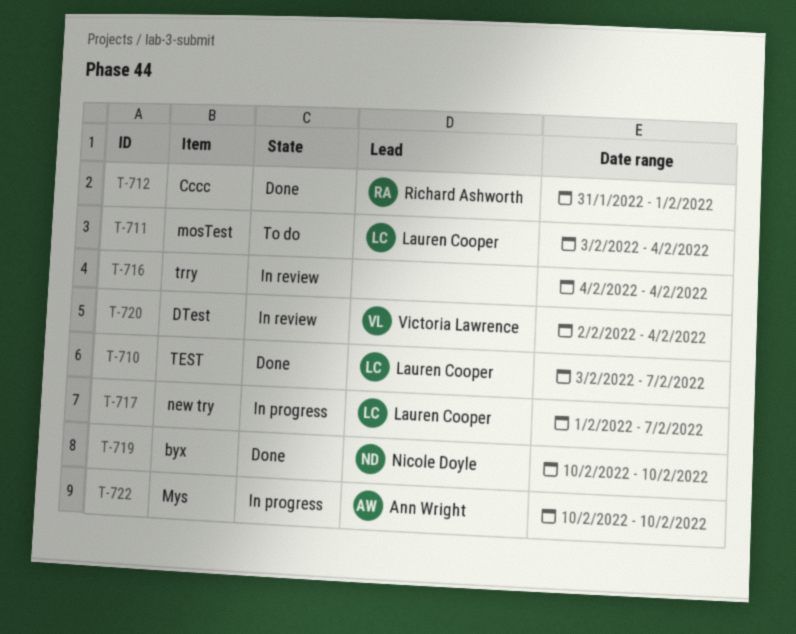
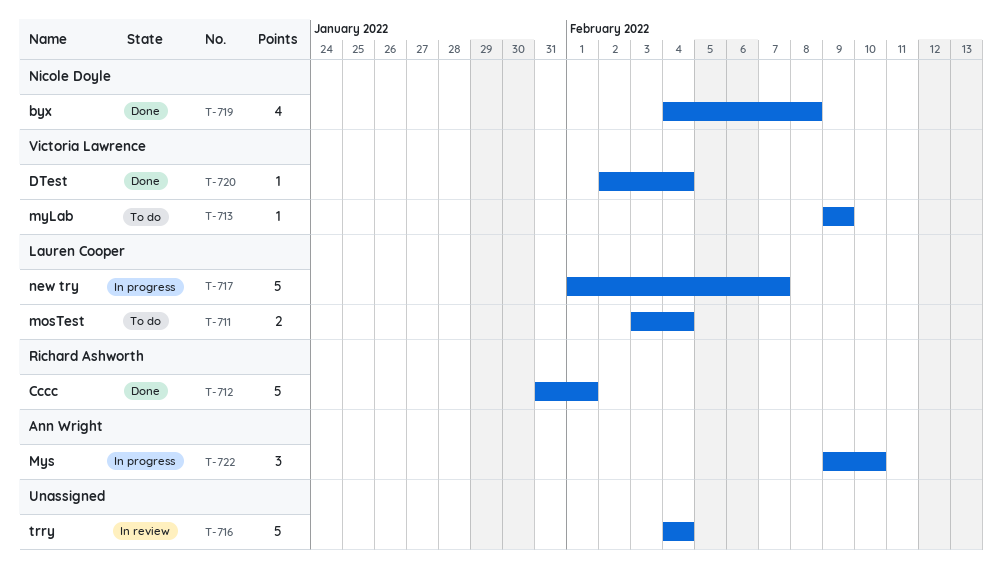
T-710: present -> none
T-713: none -> present
T-719, start: Feb 10 -> Feb 4
T-719, due: Feb 10 -> Feb 8
T-720, status: In review -> Done
T-722, start: Feb 10 -> Feb 9

